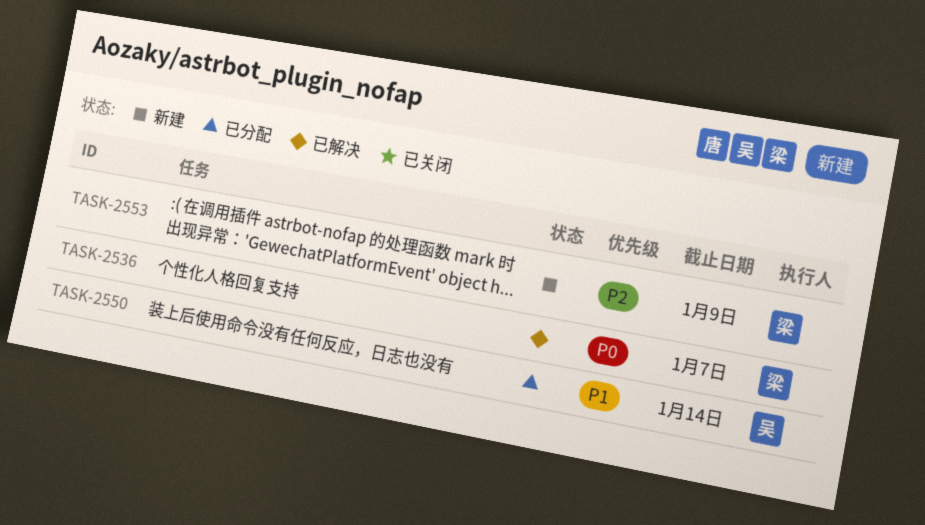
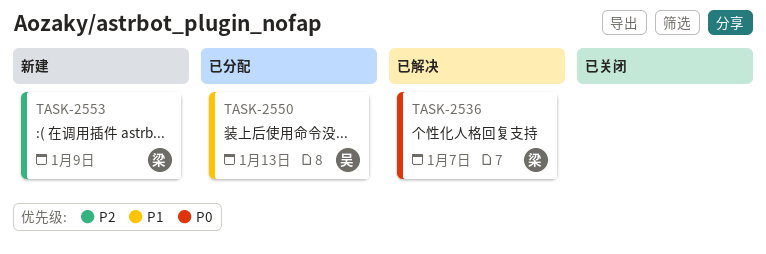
TASK-2550, due: Jan 14 -> Jan 13

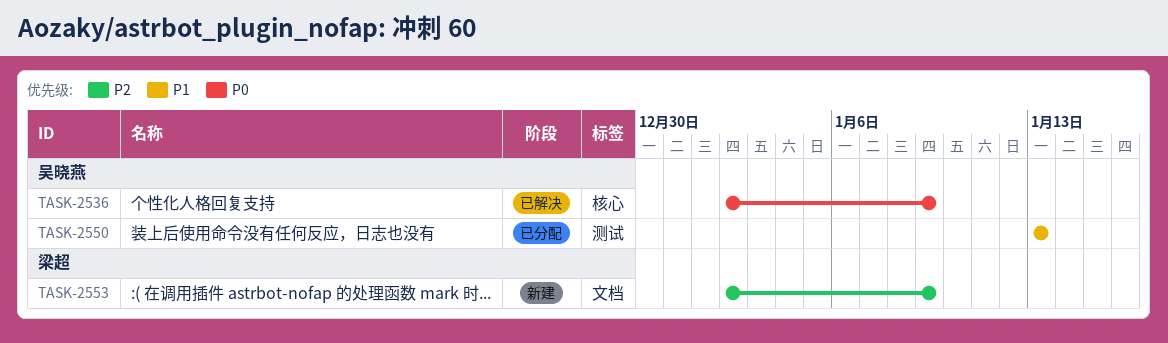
TASK-2536, owner: 梁超 -> 吴晓燕
TASK-2536, due: Jan 7 -> Jan 9

